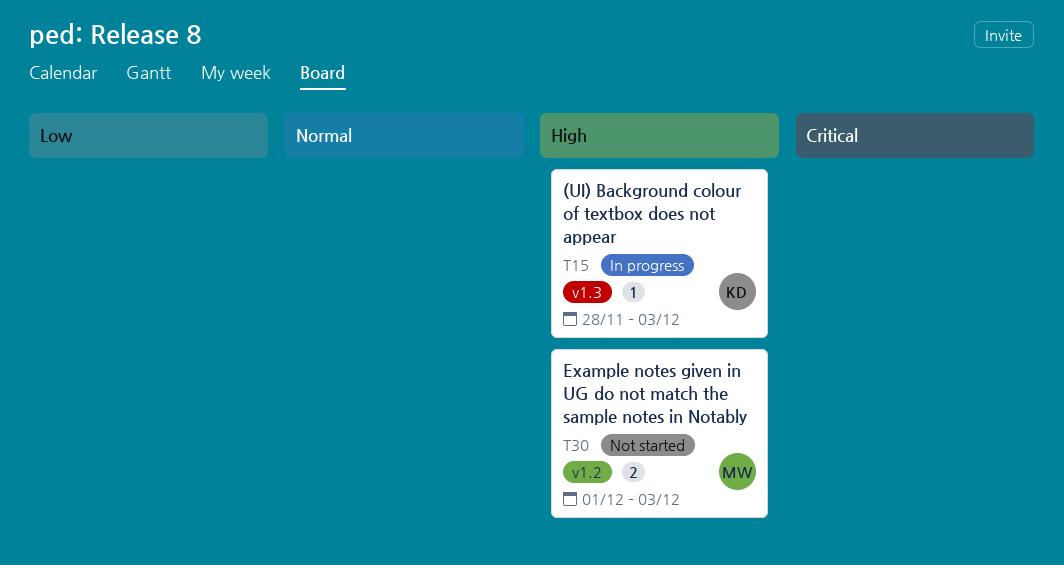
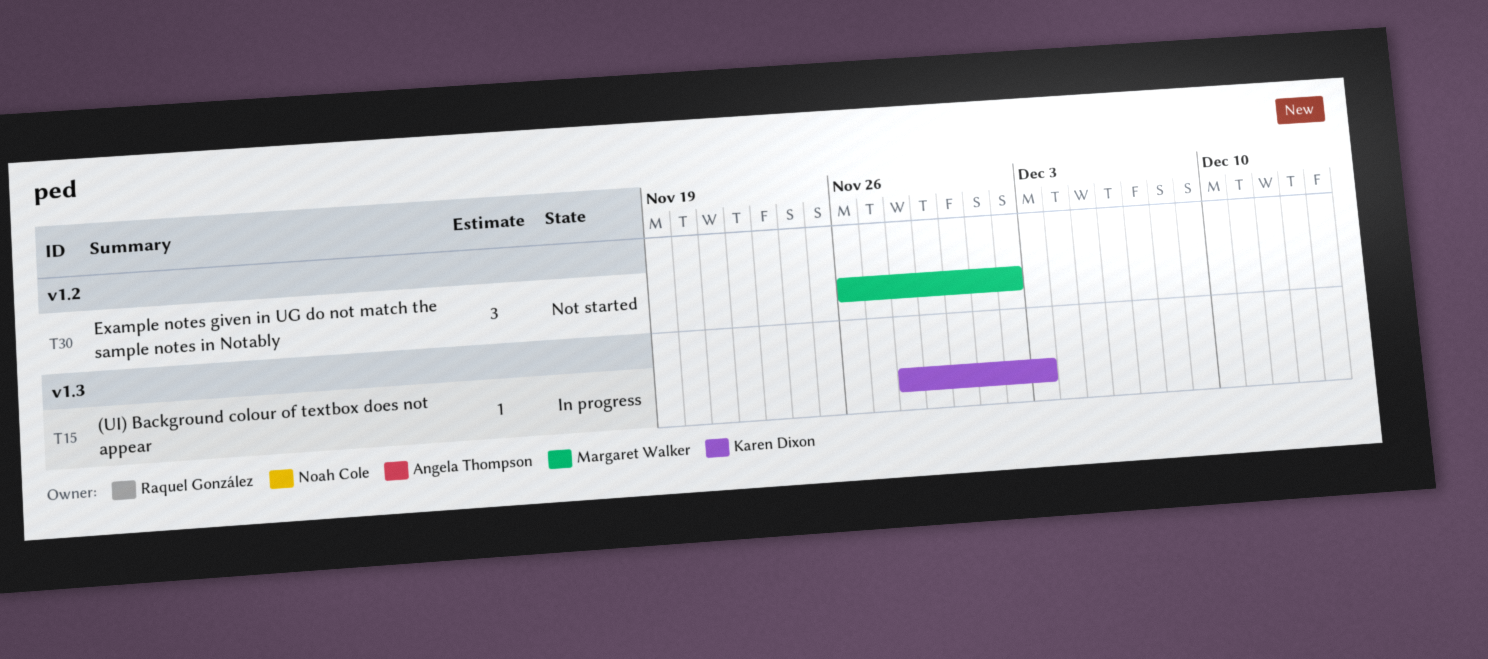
T30, estimate: 2 -> 3
T30, start: Dec 1 -> Nov 26
T30, due: Dec 3 -> Dec 2

